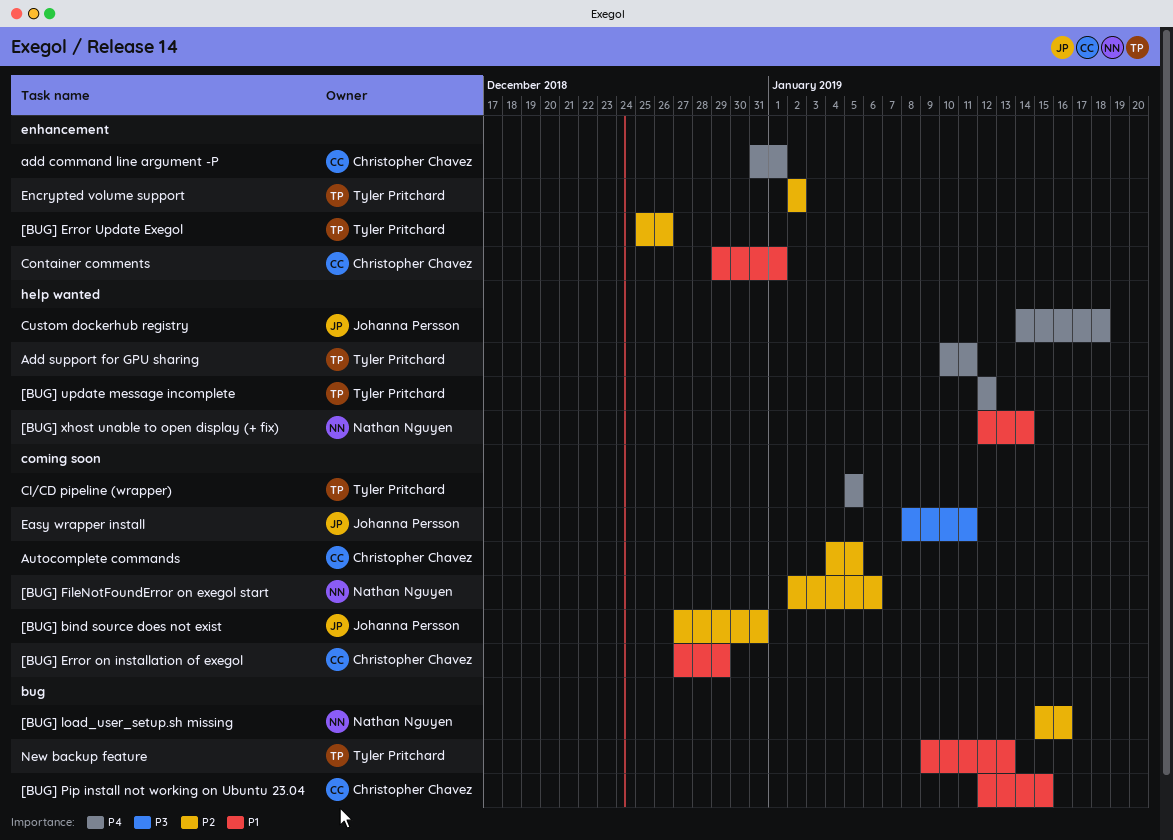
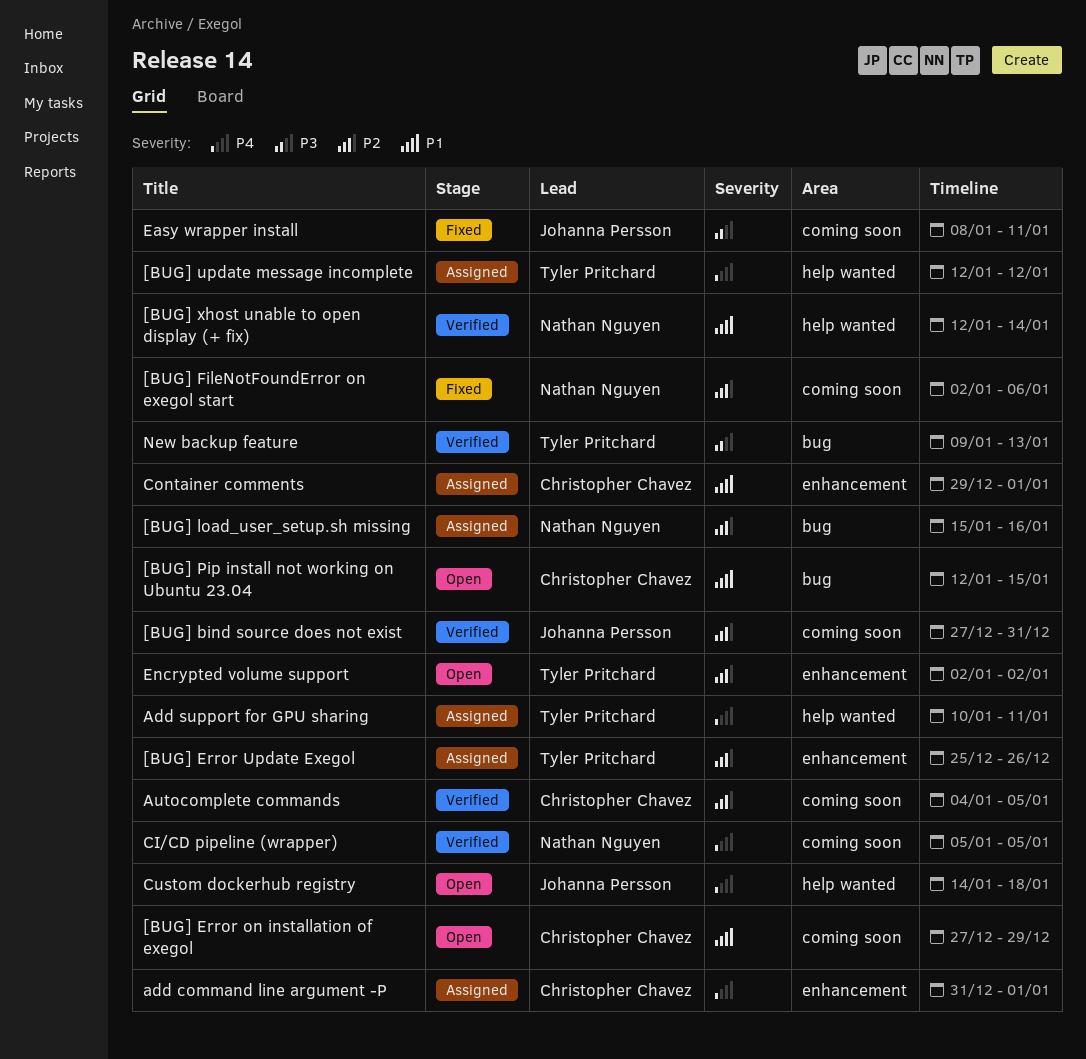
CI/CD pipeline (wrapper), owner: Tyler Pritchard -> Nathan Nguyen
New backup feature, priority: P1 -> P3

